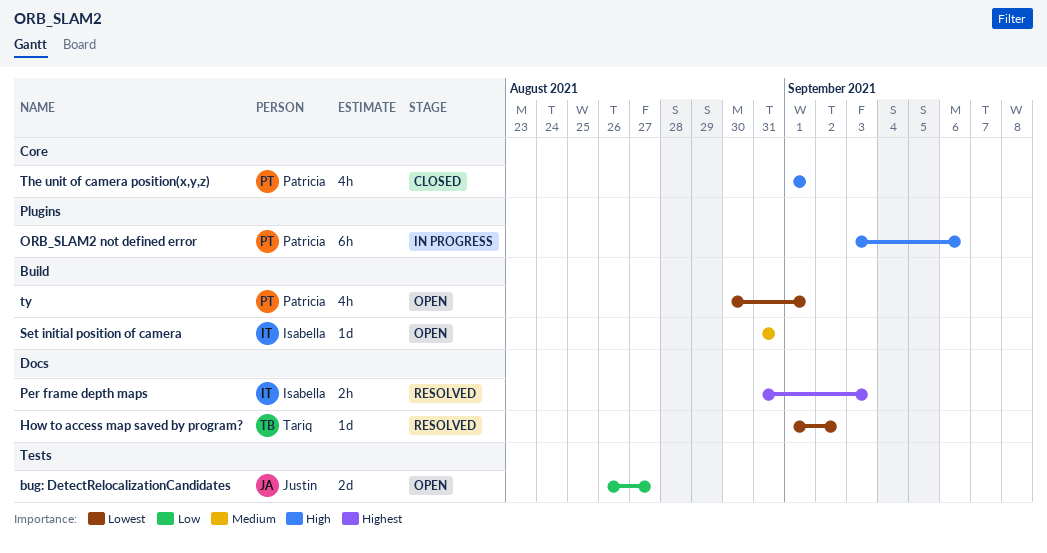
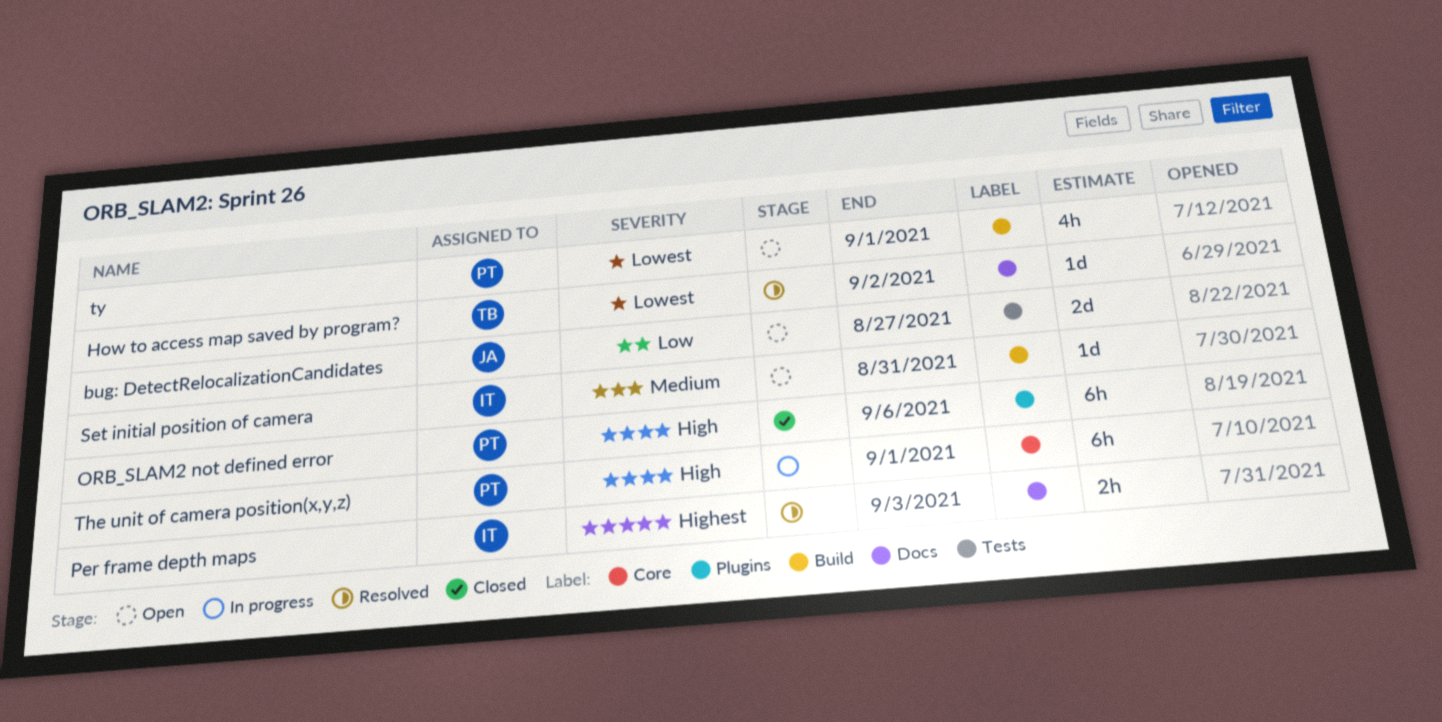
ORB_SLAM2 not defined error, status: In progress -> Closed
The unit of camera position(x,y,z), status: Closed -> In progress
The unit of camera position(x,y,z), estimate: 4h -> 6h

